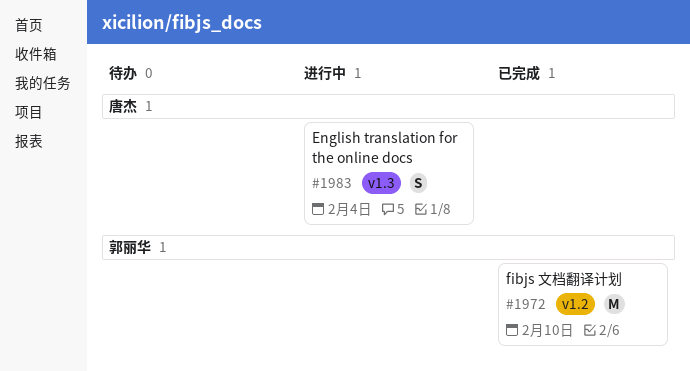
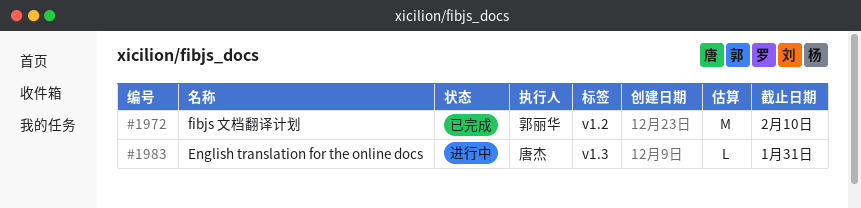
#1983, estimate: S -> L
#1983, due: Feb 4 -> Jan 31

